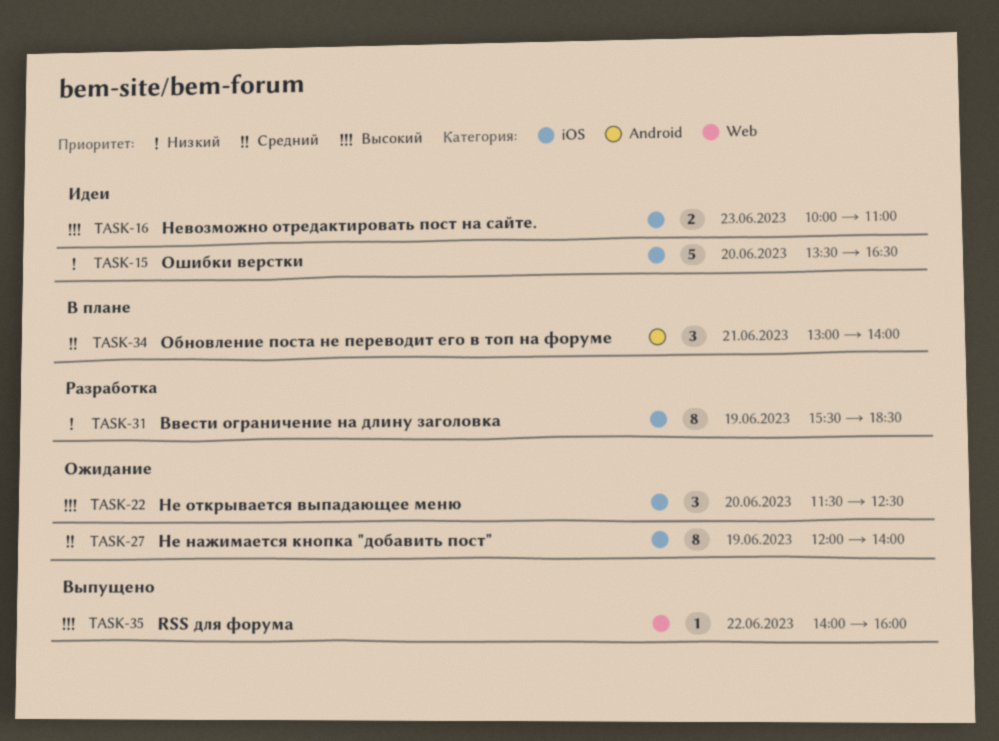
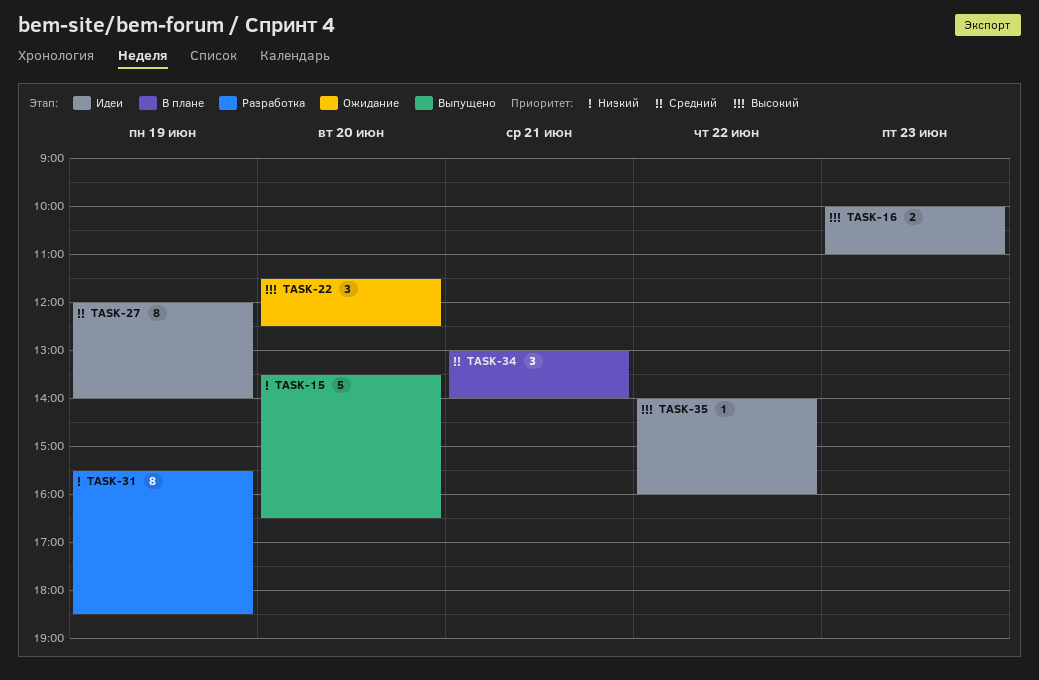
TASK-15, status: Идеи -> Выпущено
TASK-27, status: Ожидание -> Идеи
TASK-35, status: Выпущено -> Идеи

